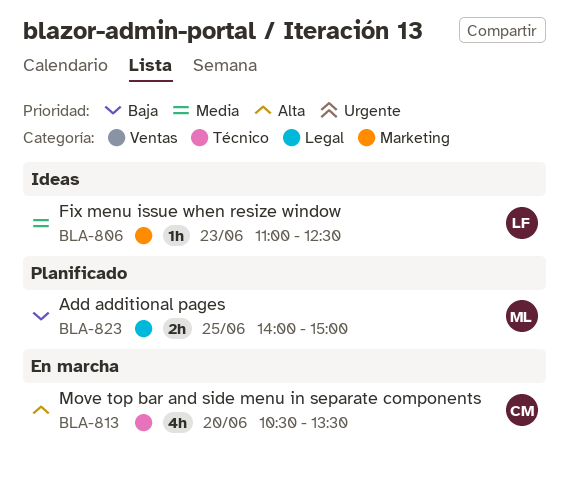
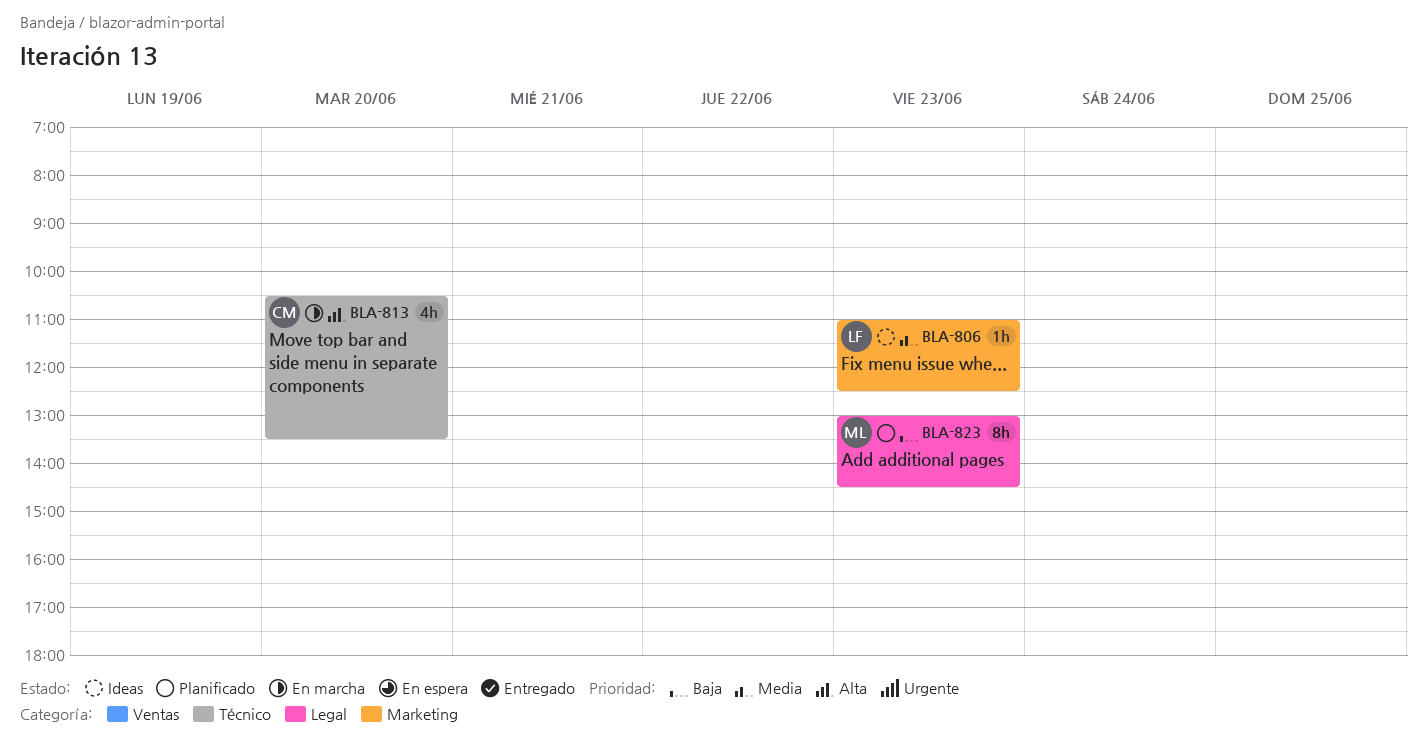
BLA-823, estimate: 2h -> 8h
BLA-823, day: Jun 25 -> Jun 23
BLA-823, begins: 14:00 -> 13:00
BLA-823, ends: 15:00 -> 14:30

